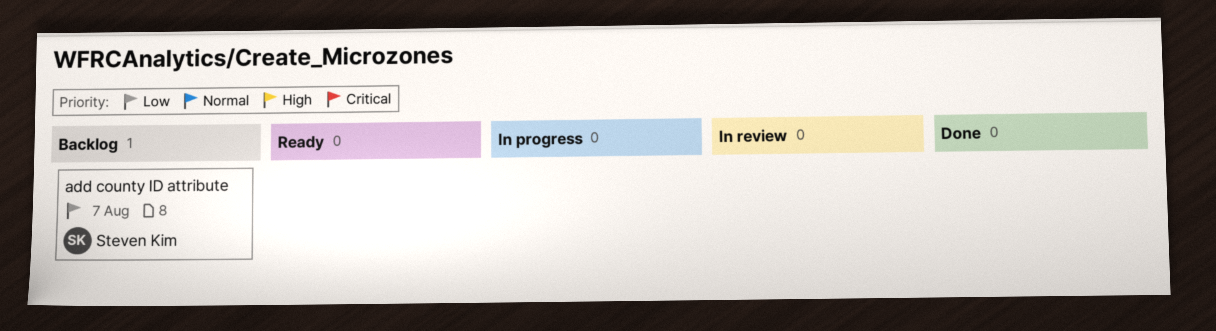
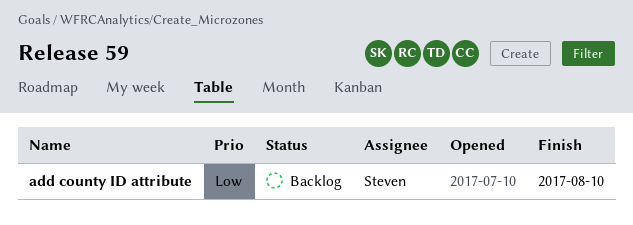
add county ID attribute, due: Aug 7 -> Aug 10

